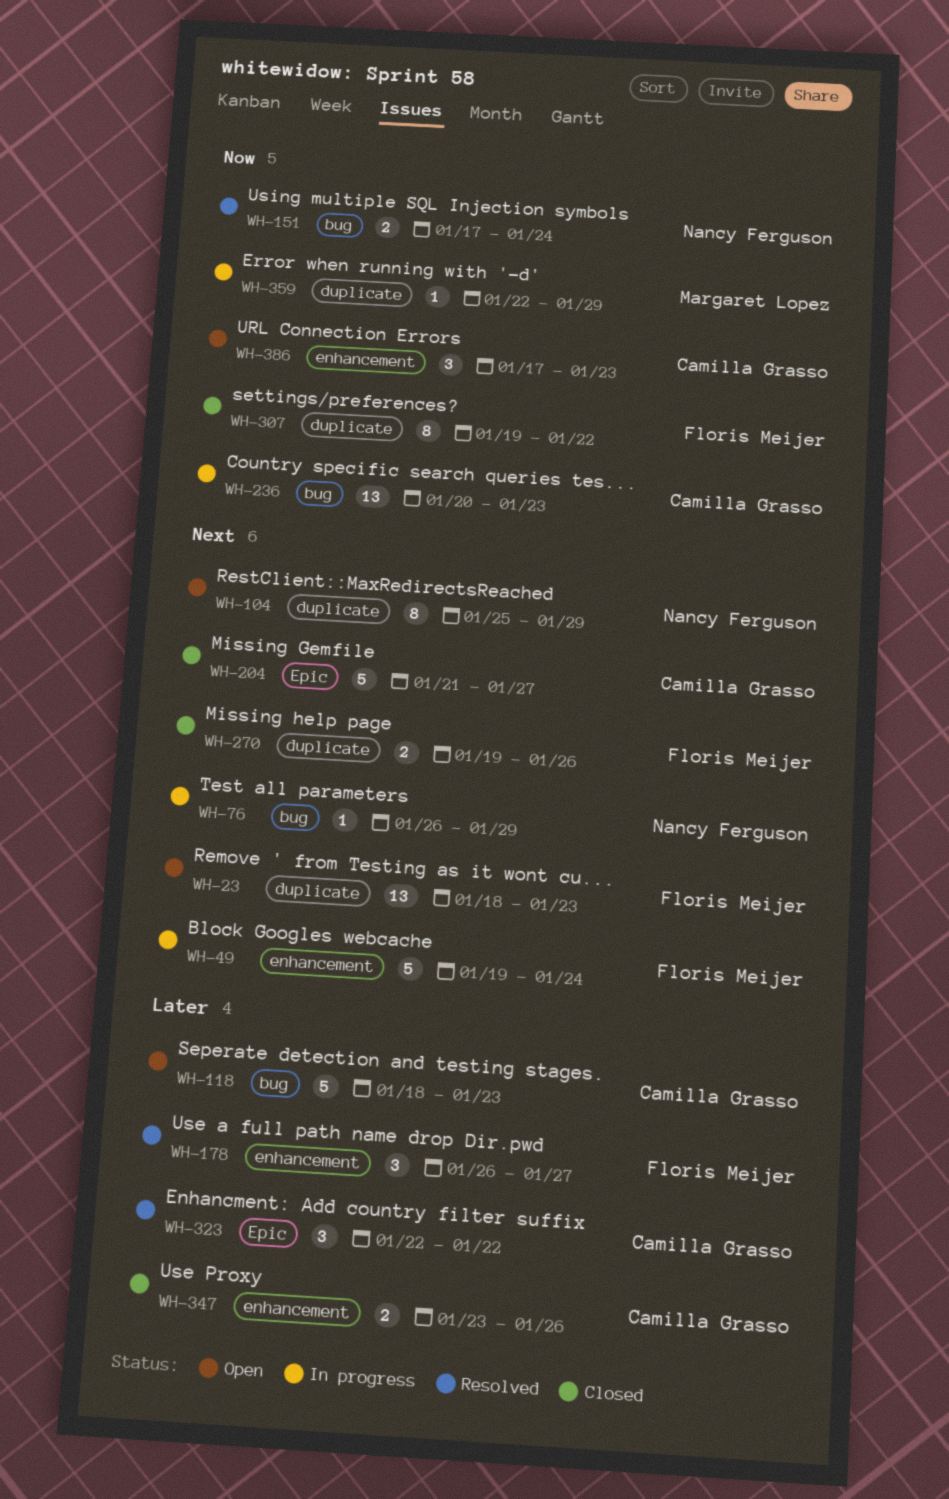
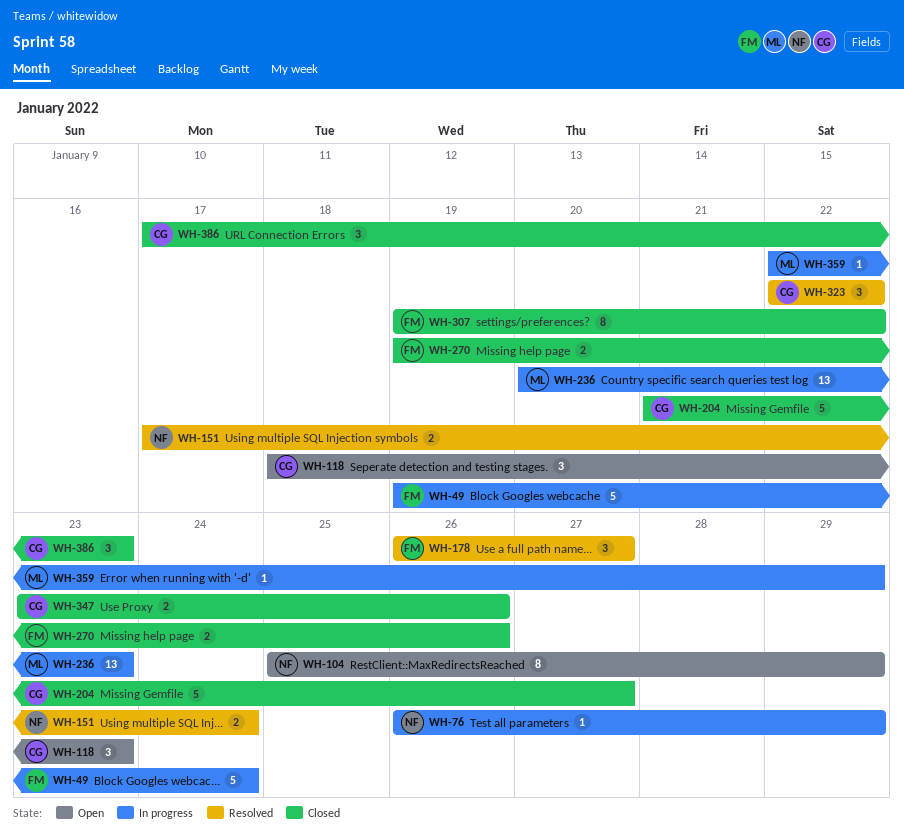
WH-23: present -> none
WH-118, estimate: 5 -> 3
WH-236, owner: Camilla Grasso -> Margaret Lopez
WH-386, status: Open -> Closed

